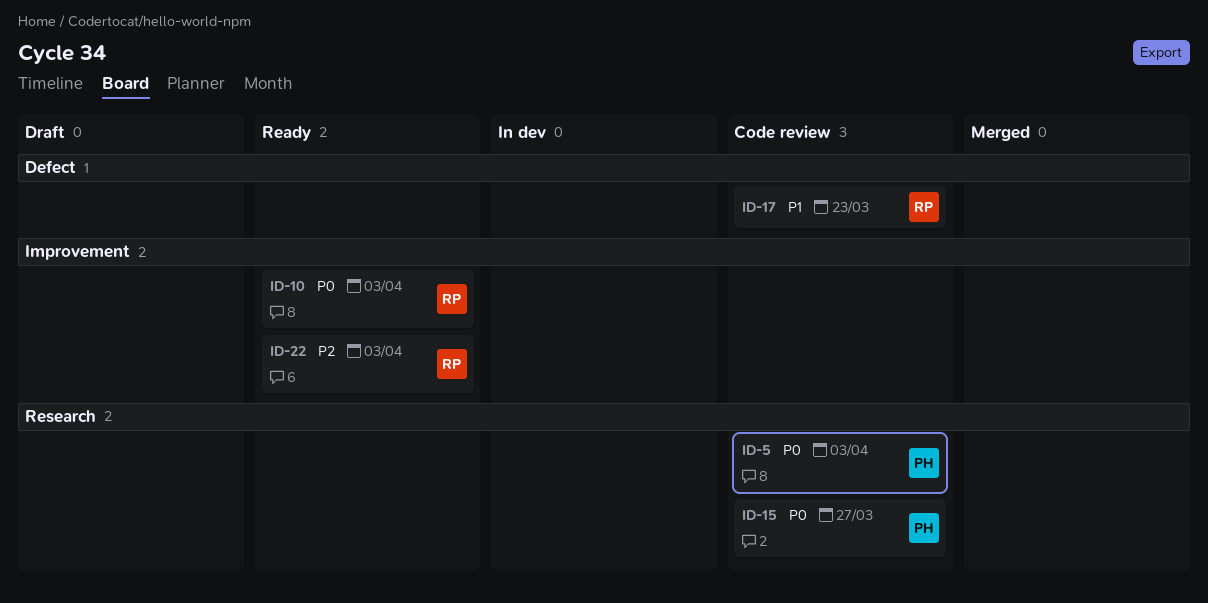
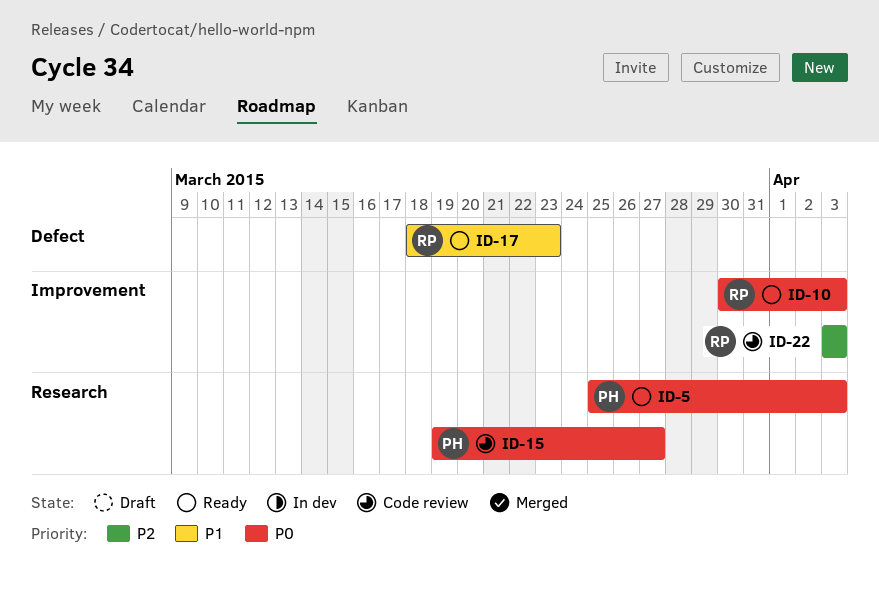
ID-5, status: Code review -> Ready
ID-17, status: Code review -> Ready
ID-22, status: Ready -> Code review

